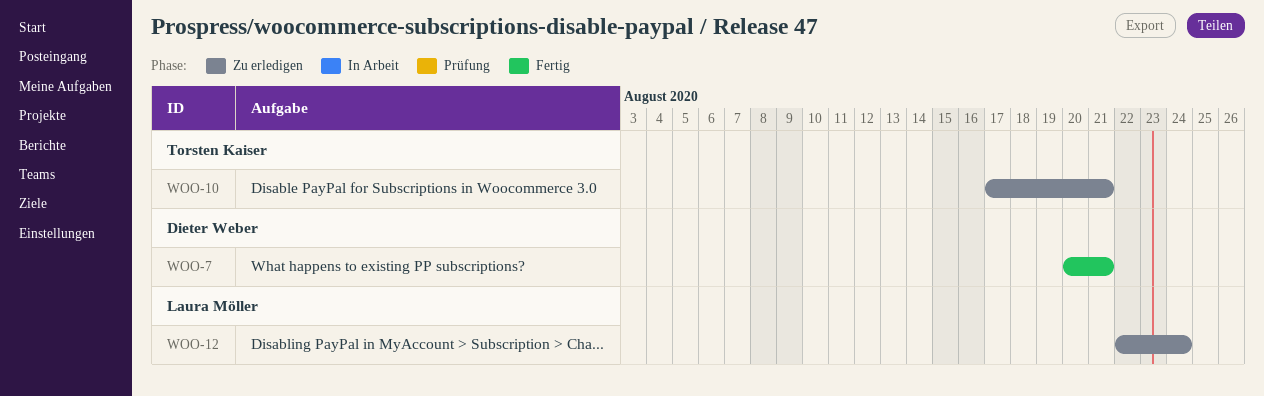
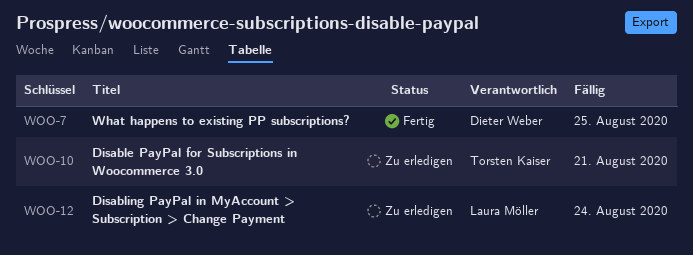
WOO-7, due: Aug 21 -> Aug 25

